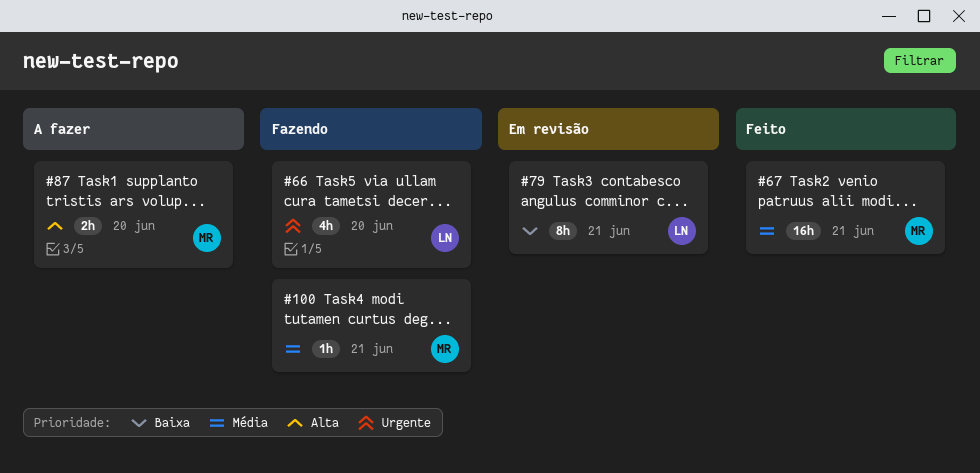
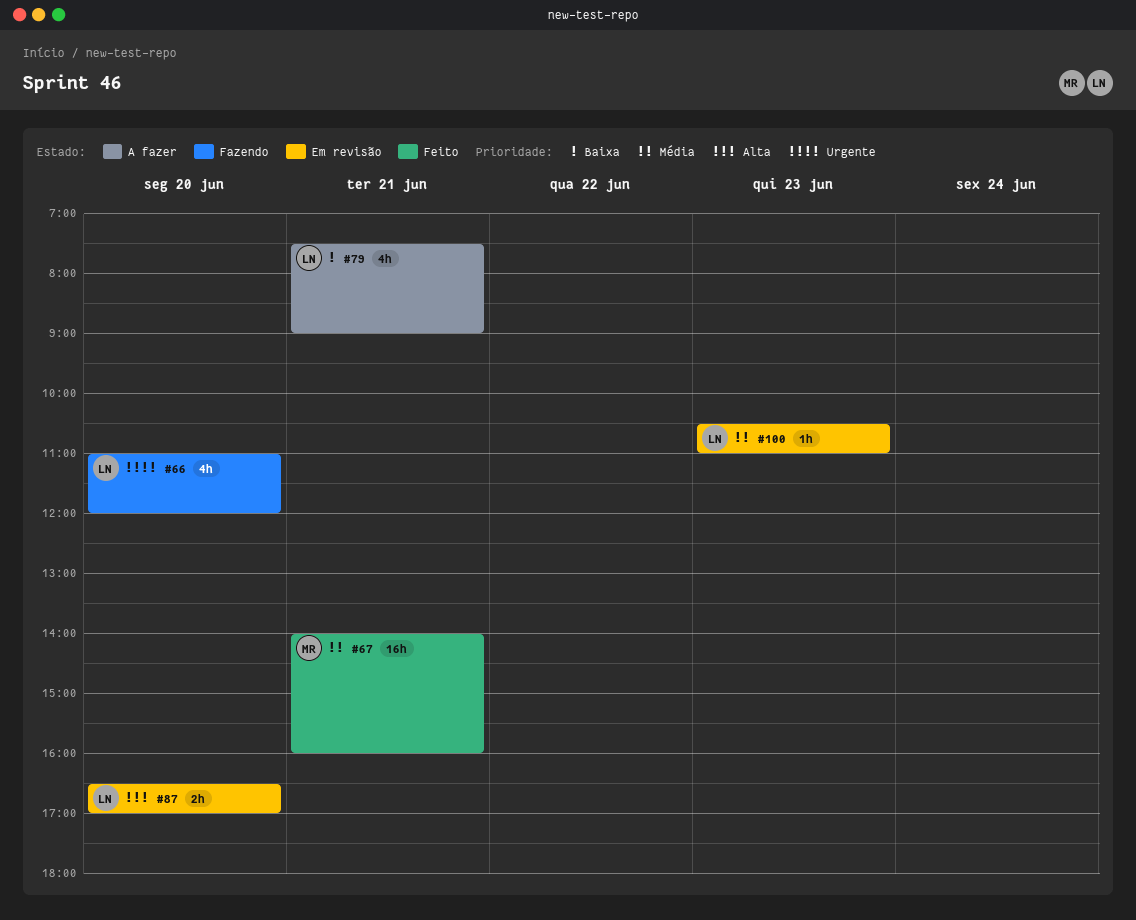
#79, status: Em revisão -> A fazer
#79, estimate: 8h -> 4h
#87, status: A fazer -> Em revisão
#87, owner: MR -> LN
#100, status: Fazendo -> Em revisão
#100, owner: MR -> LN
#100, day: Jun 21 -> Jun 23

